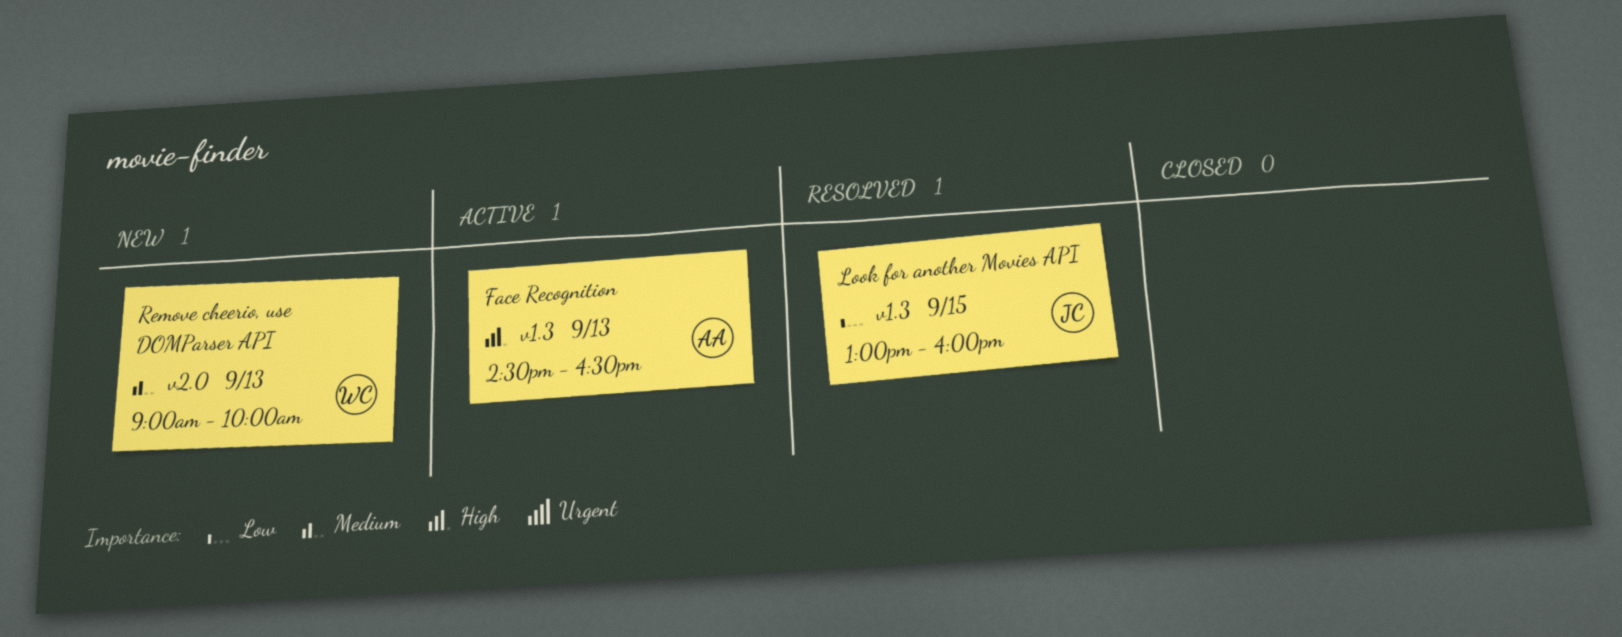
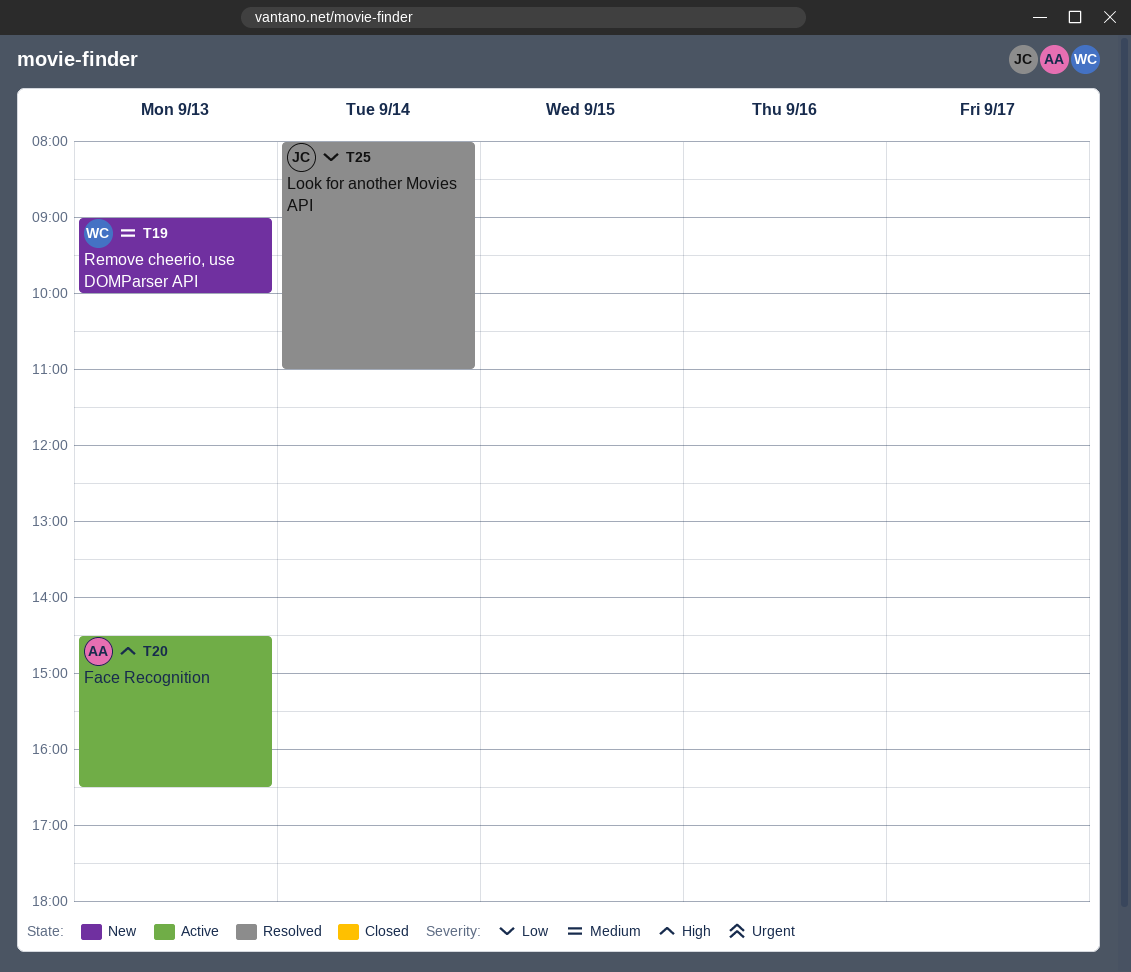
Look for another Movies API, day: Sep 15 -> Sep 14
Look for another Movies API, begins: 13:00 -> 08:00
Look for another Movies API, ends: 16:00 -> 11:00

